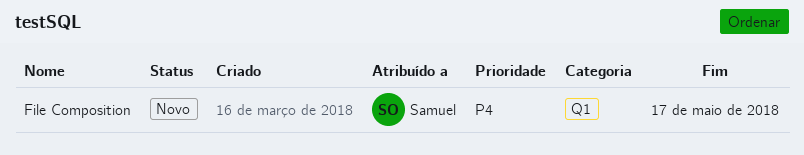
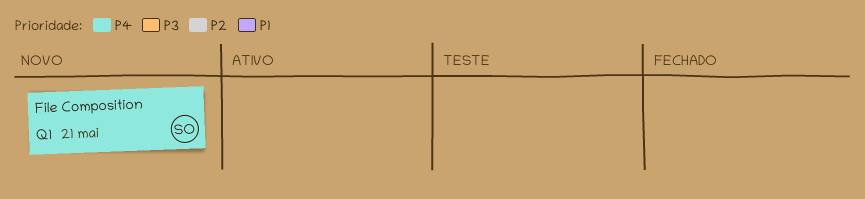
File Composition, due: May 17 -> May 21

